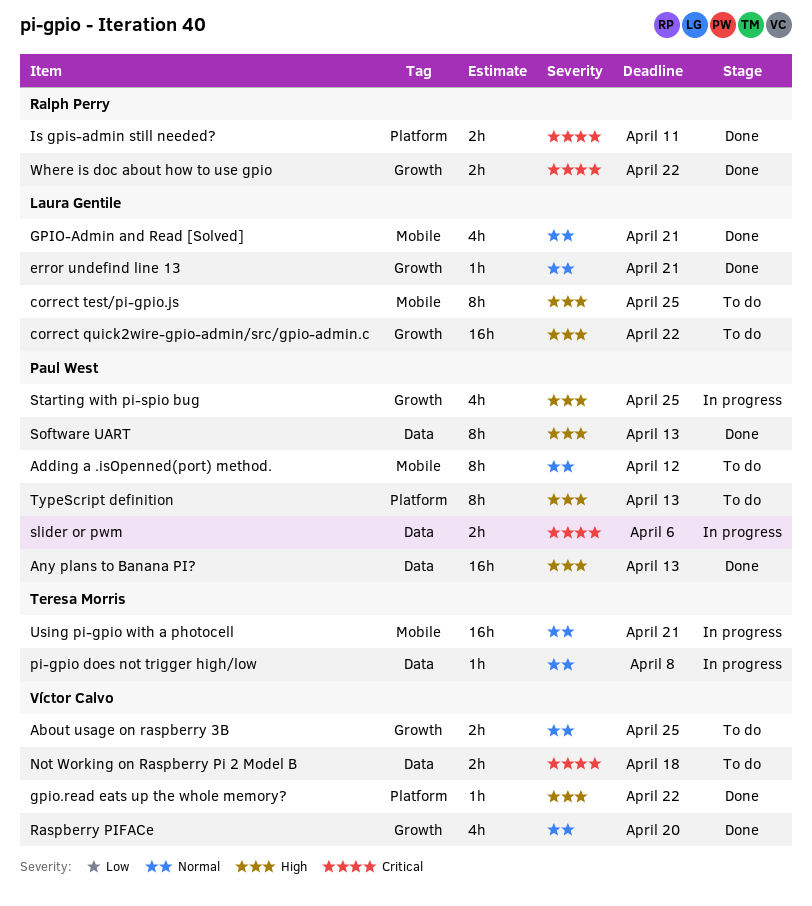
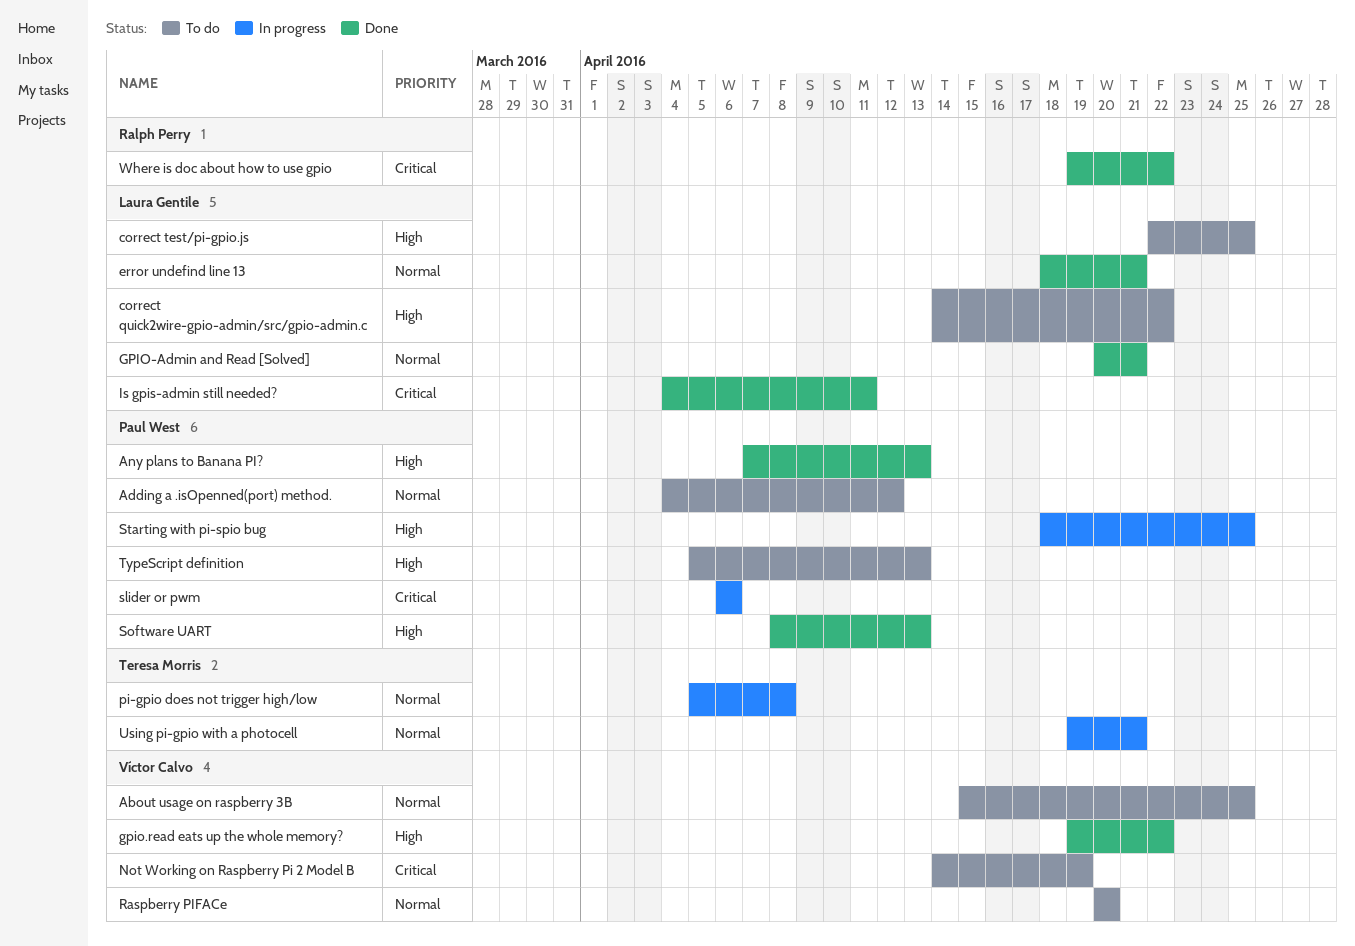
Is gpis-admin still needed?, owner: Ralph Perry -> Laura Gentile
Not Working on Raspberry Pi 2 Model B, due: Apr 18 -> Apr 19
Raspberry PIFACe, status: Done -> To do

